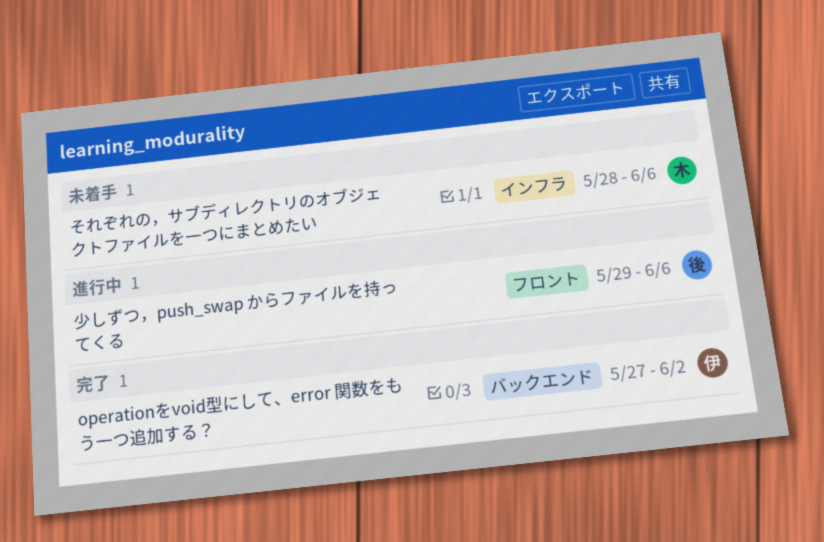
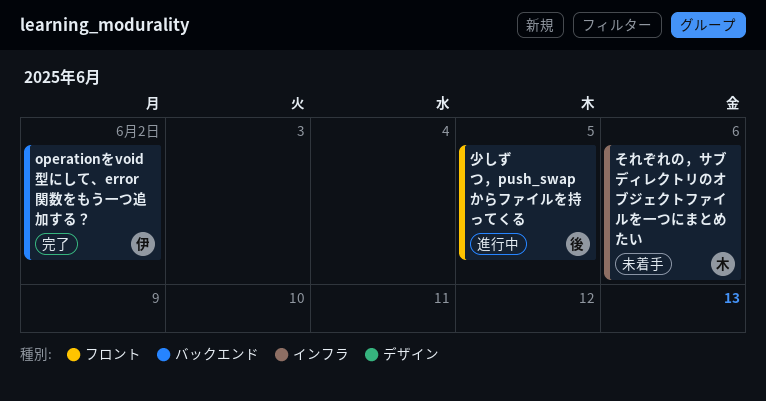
少しずつ，push_swap からファイルを持ってくる, due: Jun 6 -> Jun 5

